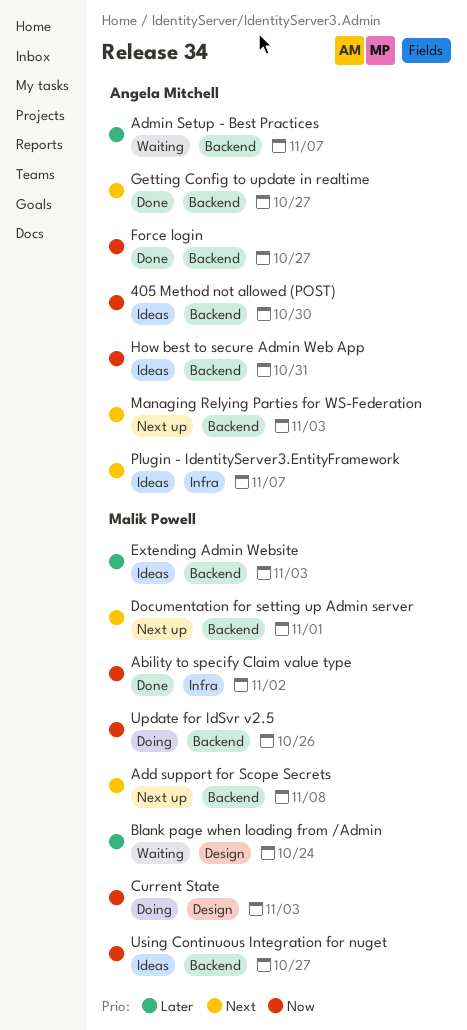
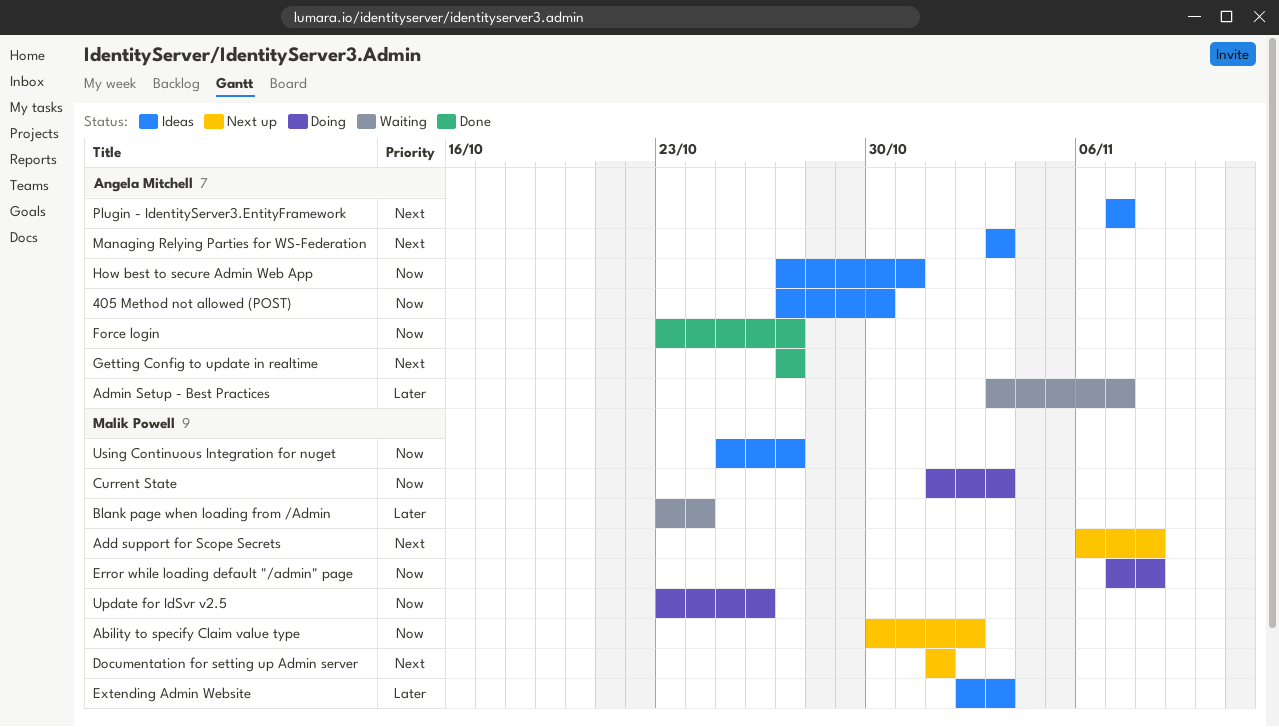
Ability to specify Claim value type, status: Done -> Next up
Error while loading default "/admin" page: none -> present
Managing Relying Parties for WS-Federation, status: Next up -> Ideas

